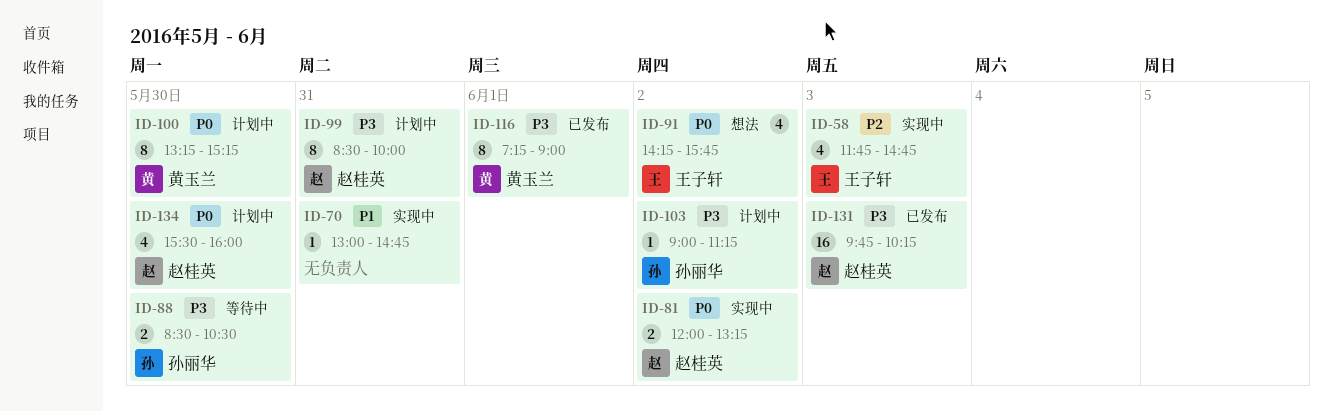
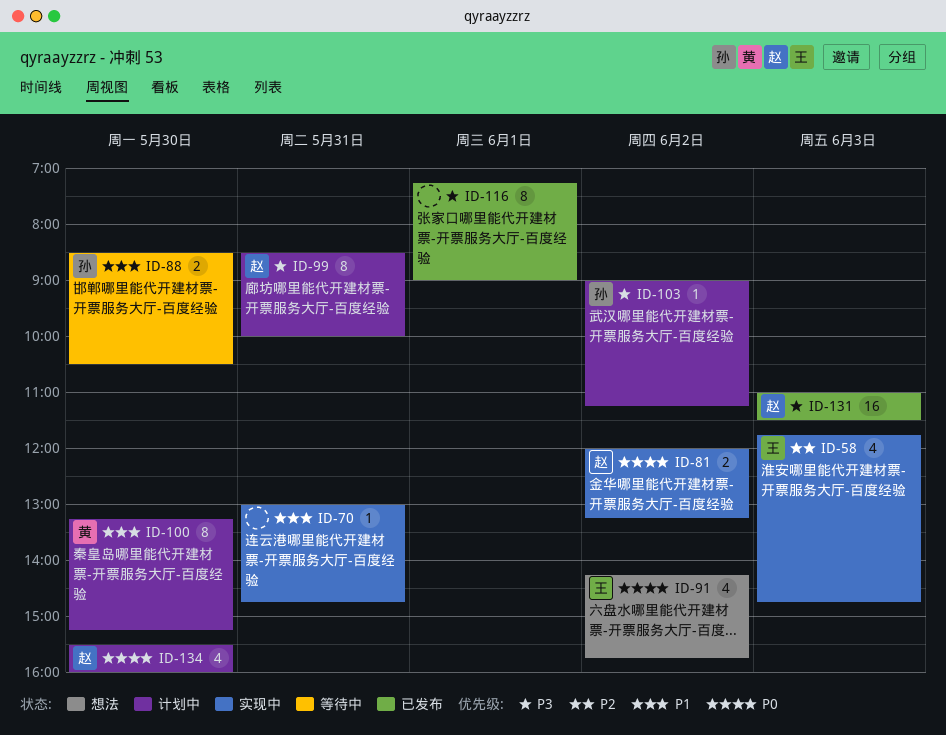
ID-88, priority: P3 -> P1
ID-100, priority: P0 -> P1
ID-116, owner: 黄玉兰 -> none
ID-131, begins: 09:45 -> 11:00
ID-131, ends: 10:15 -> 11:30

